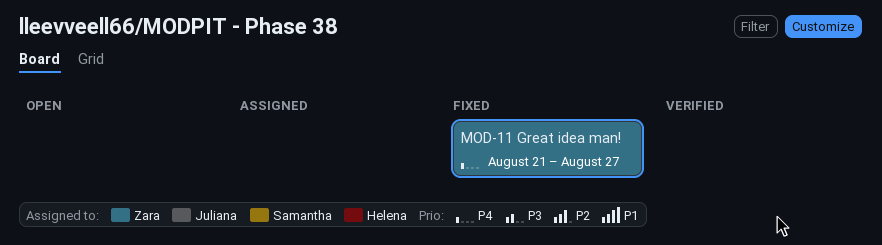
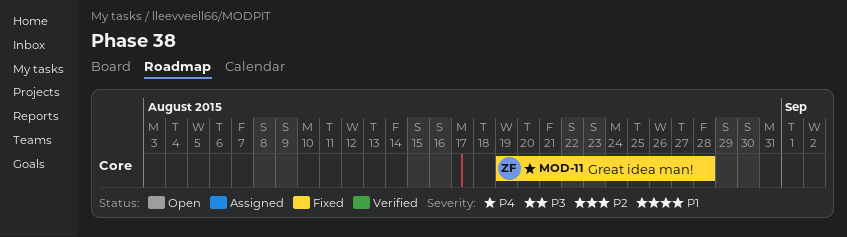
MOD-11, start: Aug 21 -> Aug 19
MOD-11, due: Aug 27 -> Aug 28

